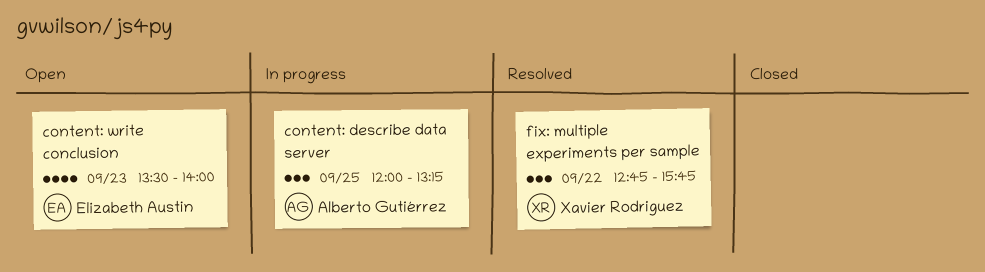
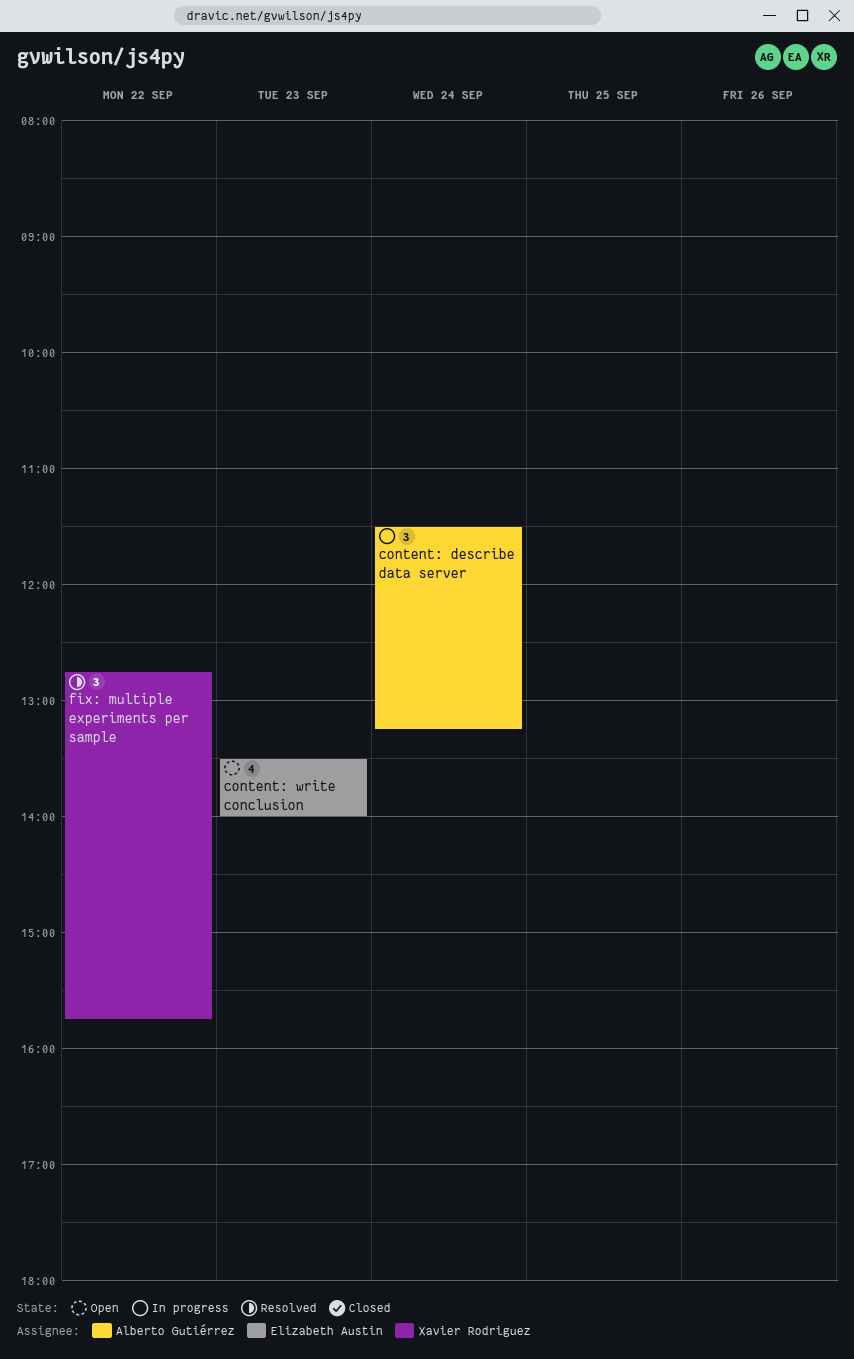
content: describe data server, day: Sep 25 -> Sep 24
content: describe data server, begins: 12:00 -> 11:30

